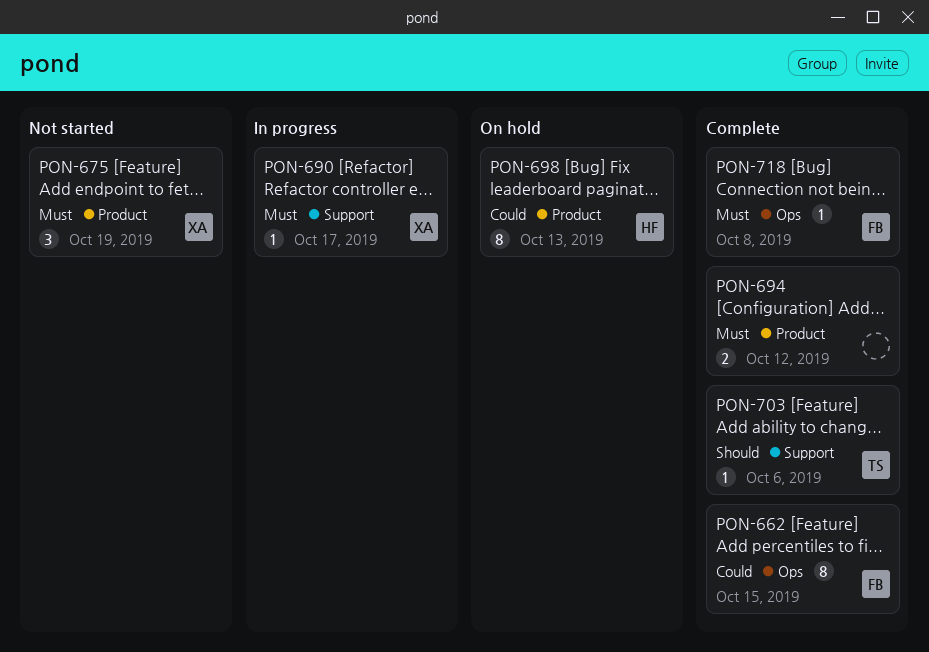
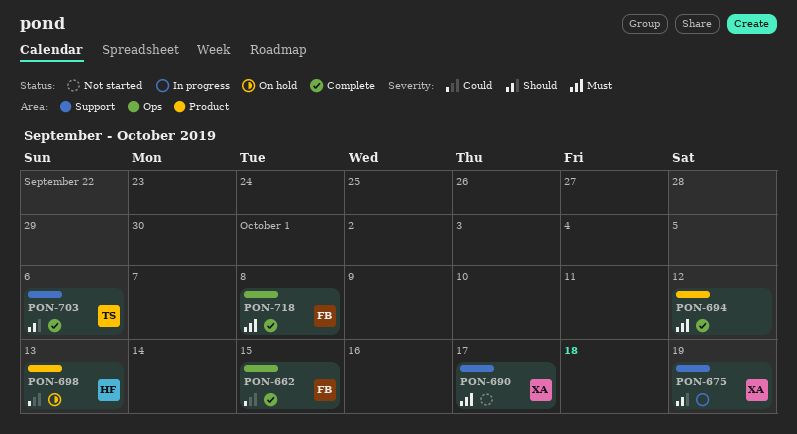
PON-675, status: Not started -> In progress
PON-675, priority: Must -> Should
PON-675, label: Product -> Support
PON-690, status: In progress -> Not started

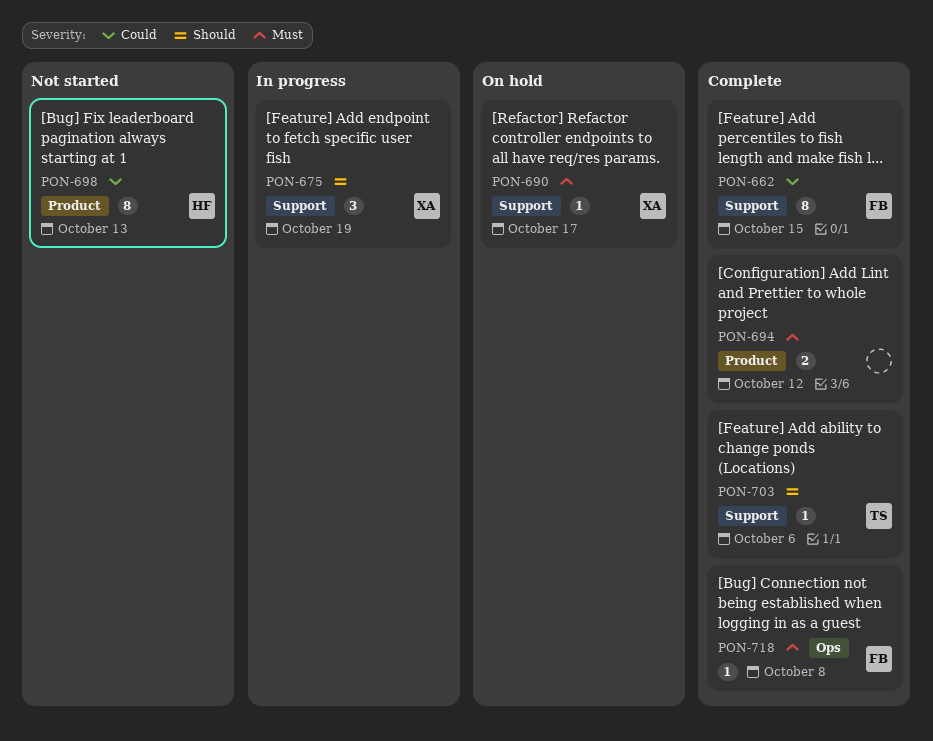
PON-662, label: Ops -> Support
PON-690, status: Not started -> On hold
PON-698, status: On hold -> Not started

